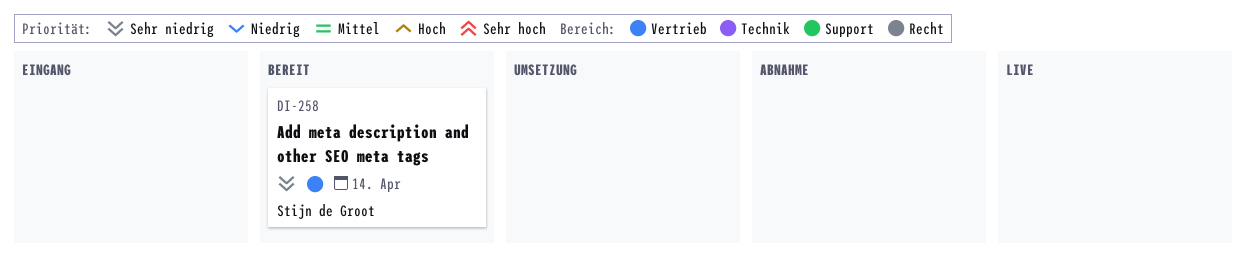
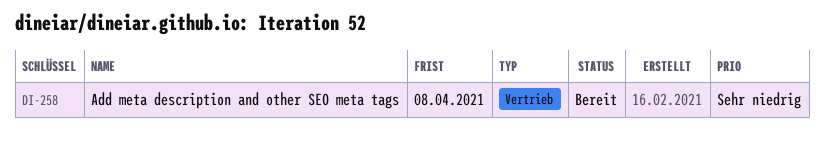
DI-258, due: Apr 14 -> Apr 8

